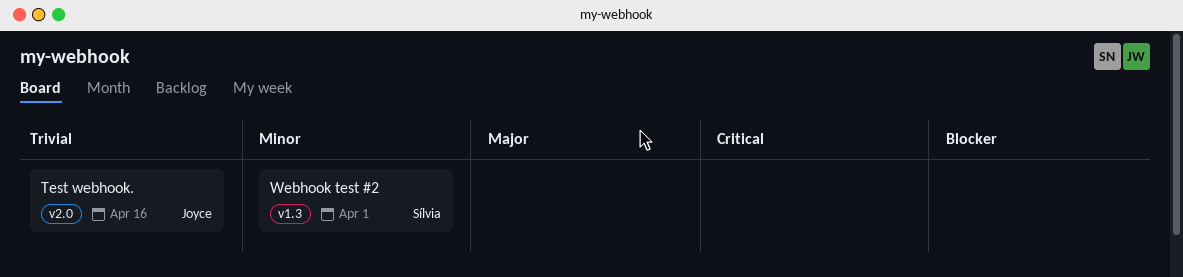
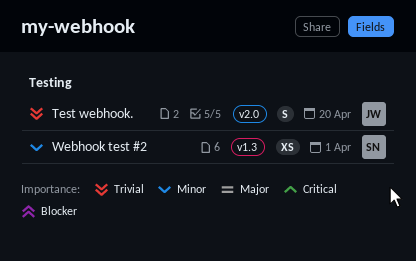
Test webhook., due: Apr 16 -> Apr 20

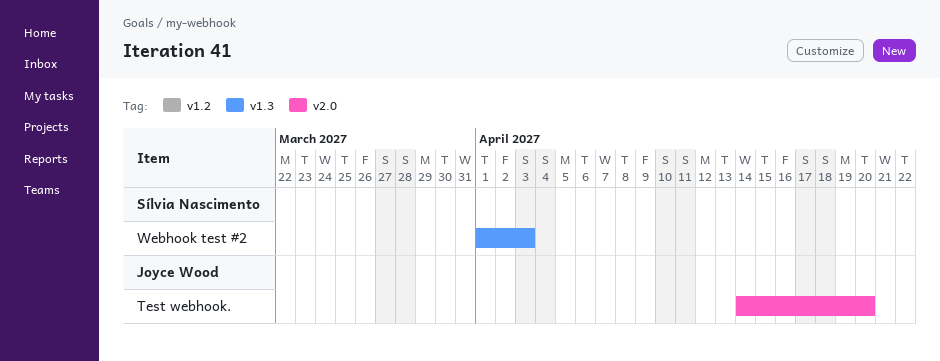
Webhook test #2, due: Apr 1 -> Apr 3

